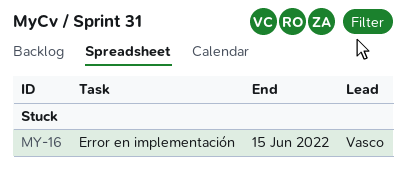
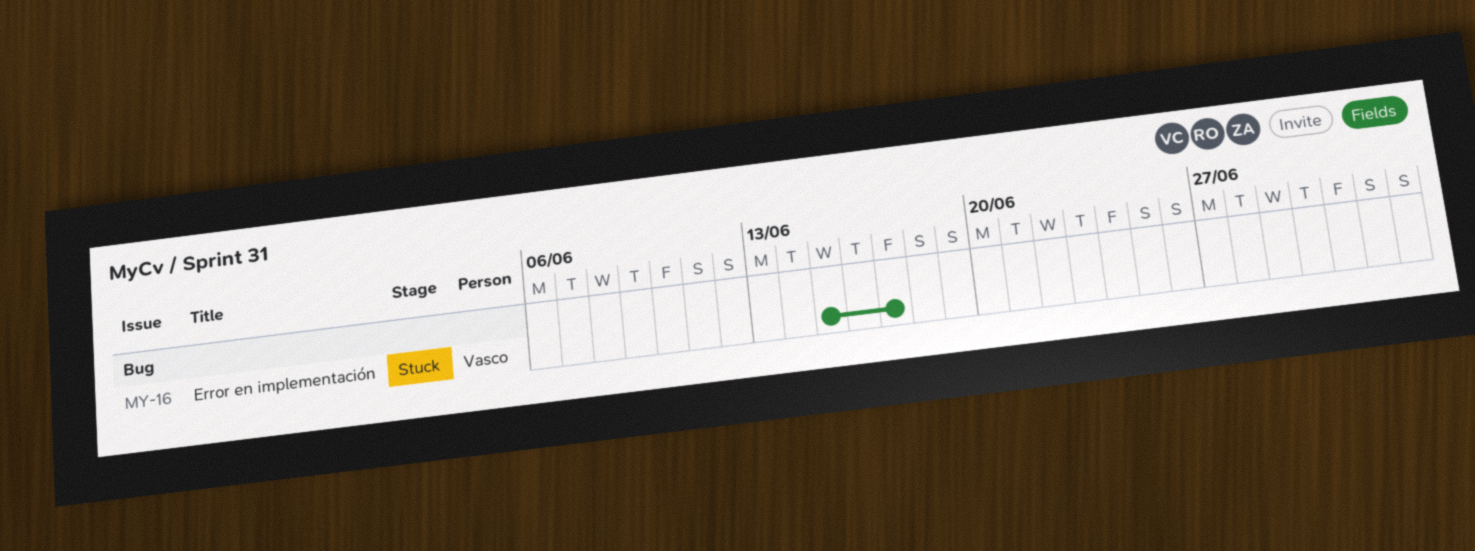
MY-16, due: Jun 15 -> Jun 17

